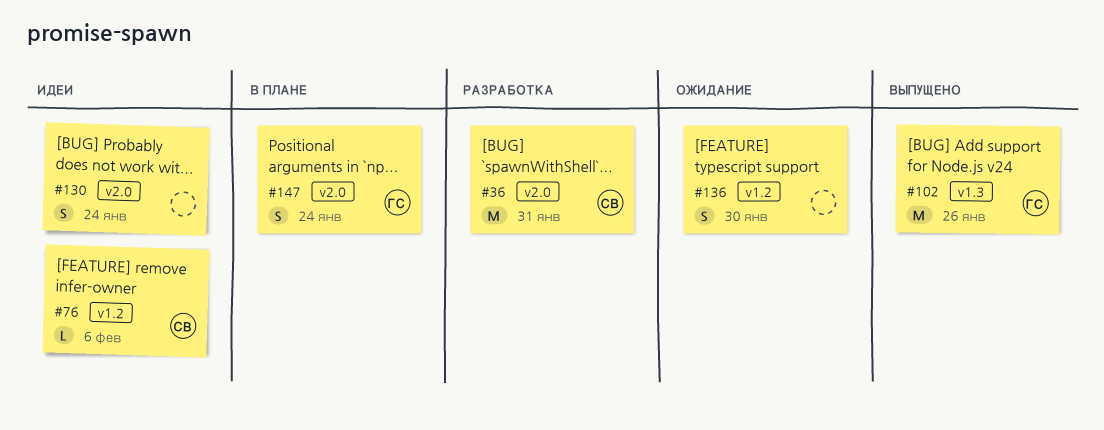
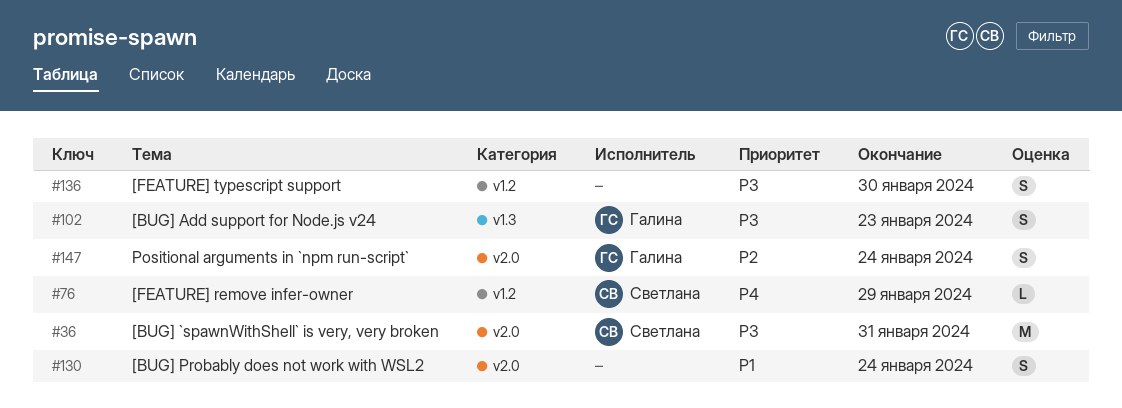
#76, due: Feb 6 -> Jan 29
#102, estimate: M -> S
#102, due: Jan 26 -> Jan 23

